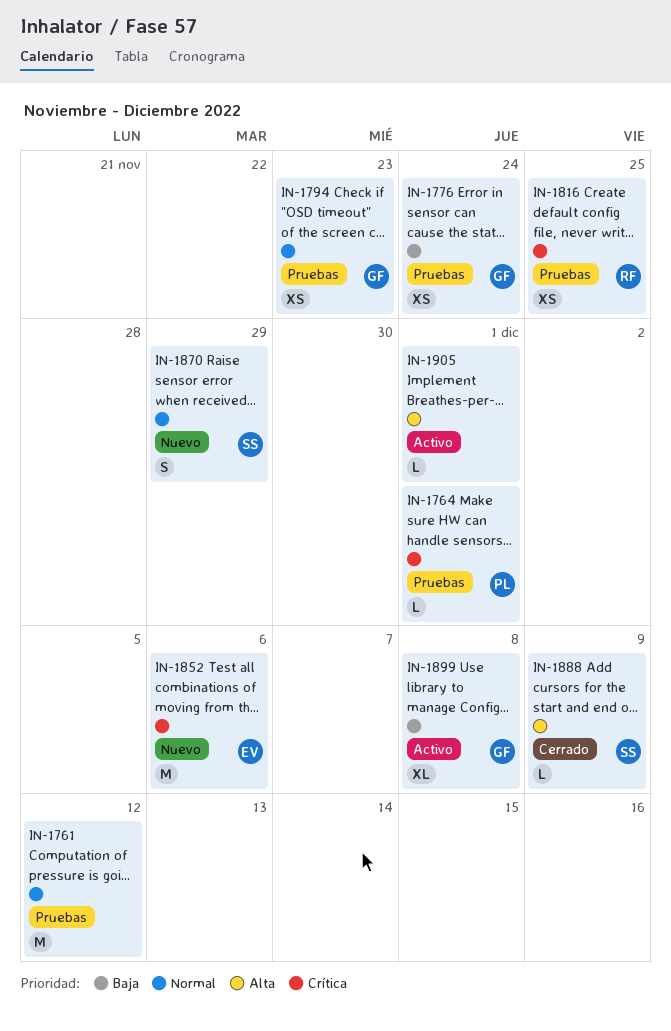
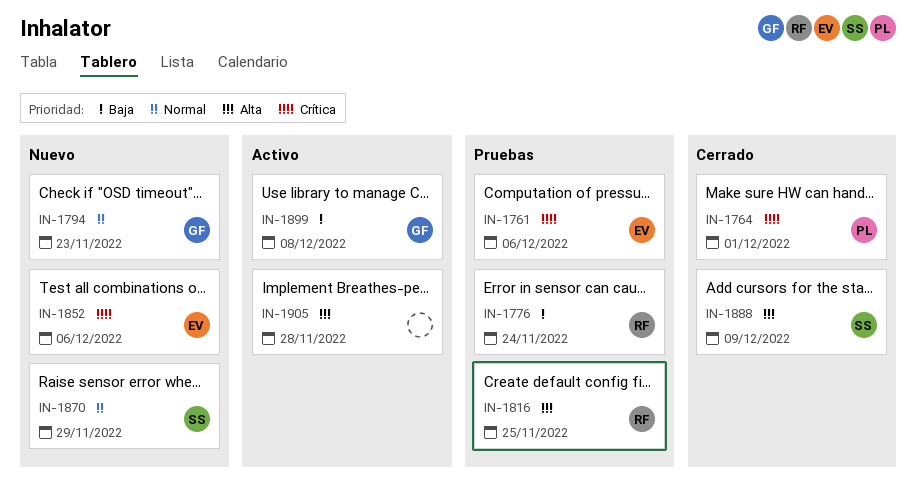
IN-1761, owner: none -> EV
IN-1761, priority: Normal -> Crítica
IN-1761, due: Dec 12 -> Dec 6
IN-1764, status: Pruebas -> Cerrado
IN-1776, owner: GF -> RF
IN-1794, status: Pruebas -> Nuevo
IN-1816, priority: Crítica -> Alta
IN-1905, due: Dec 1 -> Nov 28

